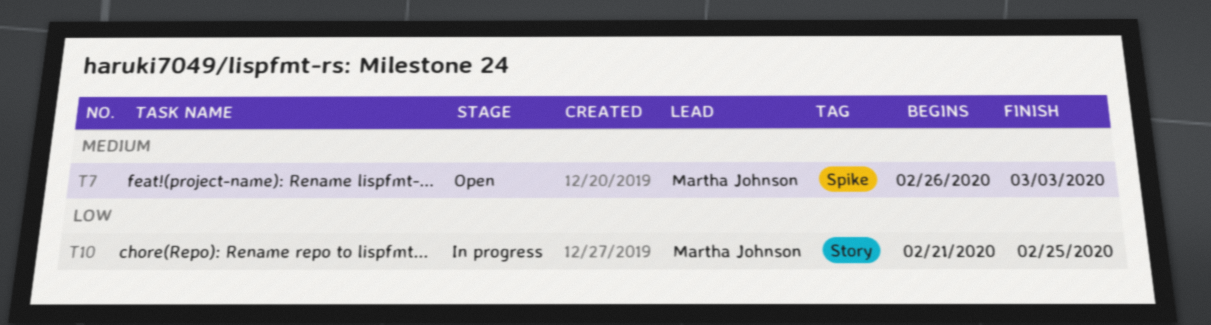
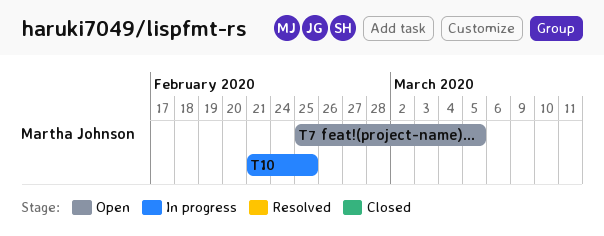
T7, start: Feb 26 -> Feb 25
T7, due: Mar 3 -> Mar 5

